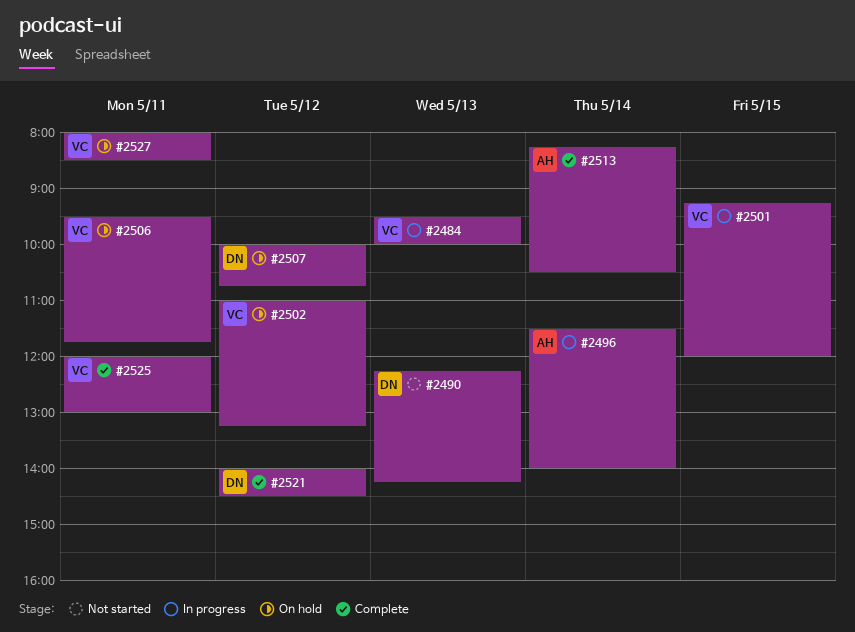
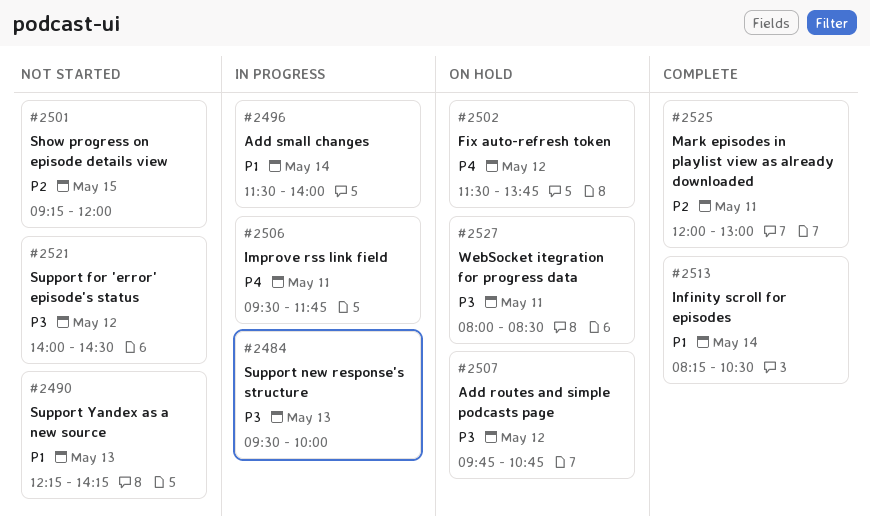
#2501, status: In progress -> Not started
#2502, begins: 11:00 -> 11:30
#2502, ends: 13:15 -> 13:45
#2506, status: On hold -> In progress
#2507, begins: 10:00 -> 09:45
#2521, status: Complete -> Not started

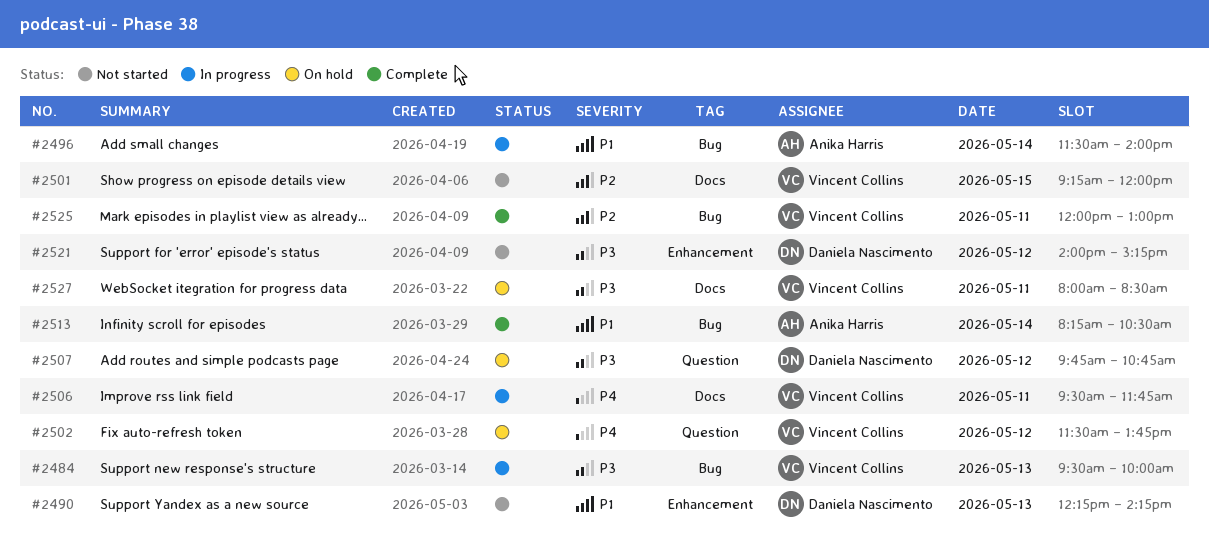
#2521, ends: 14:30 -> 15:15

